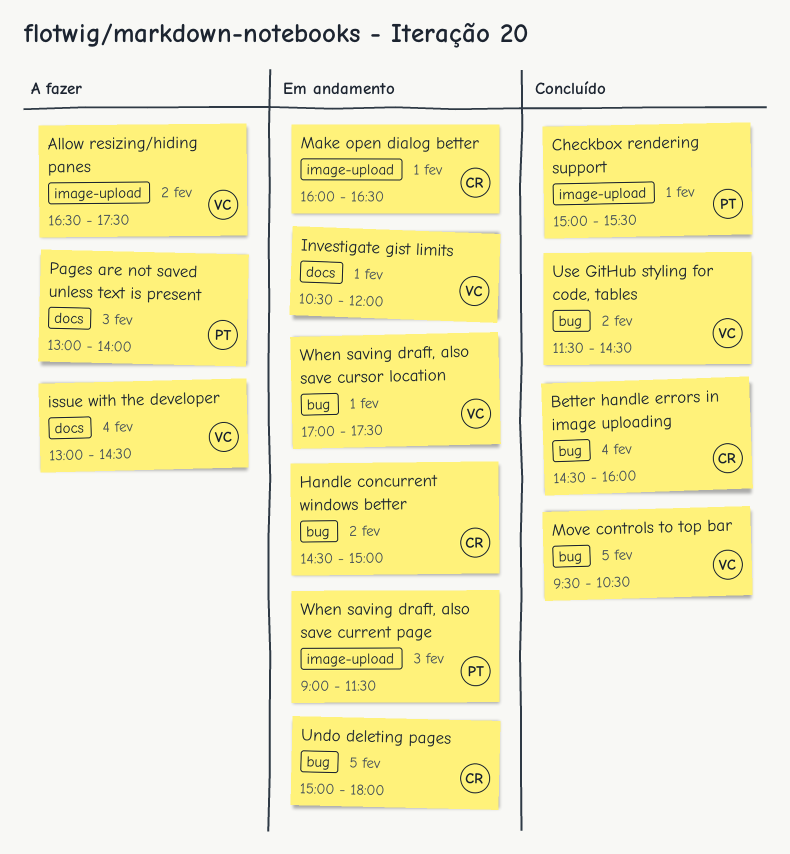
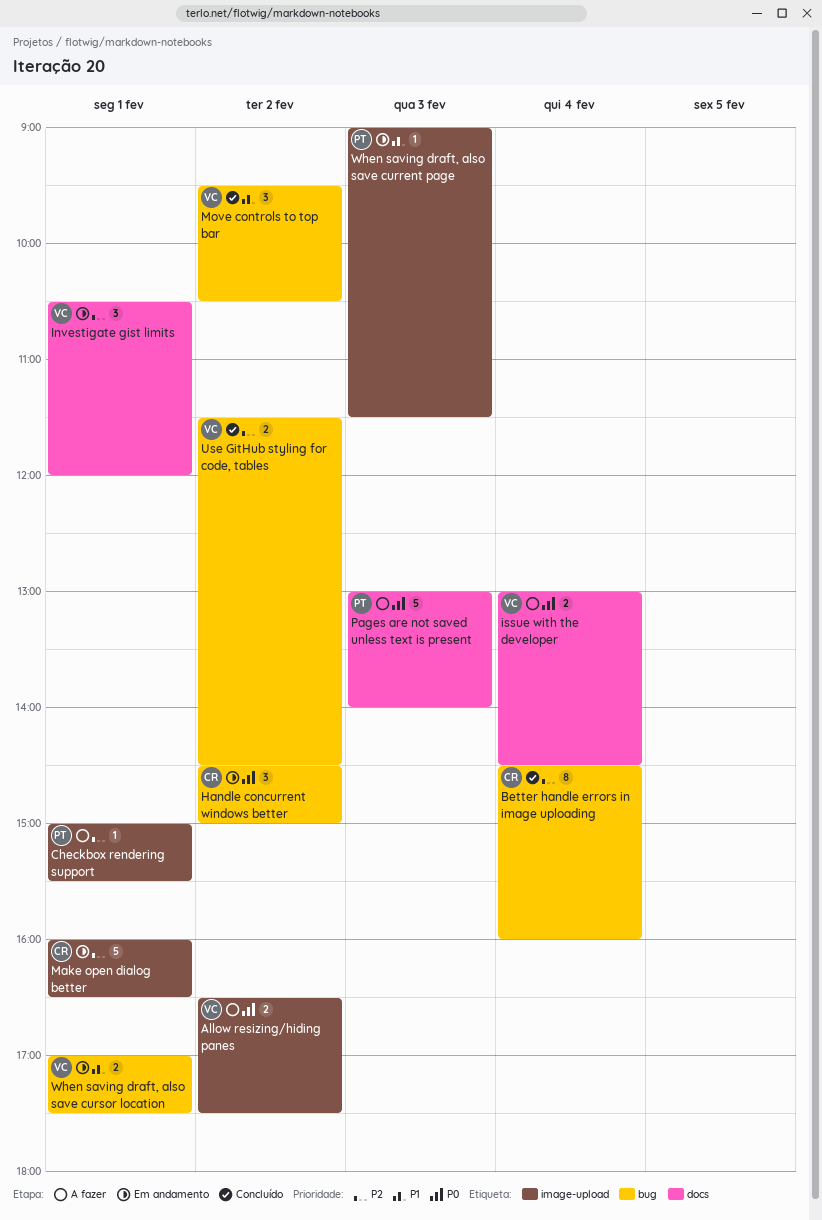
Checkbox rendering support, status: Concluído -> A fazer
Move controls to top bar, day: Feb 5 -> Feb 2
Undo deleting pages: present -> none

